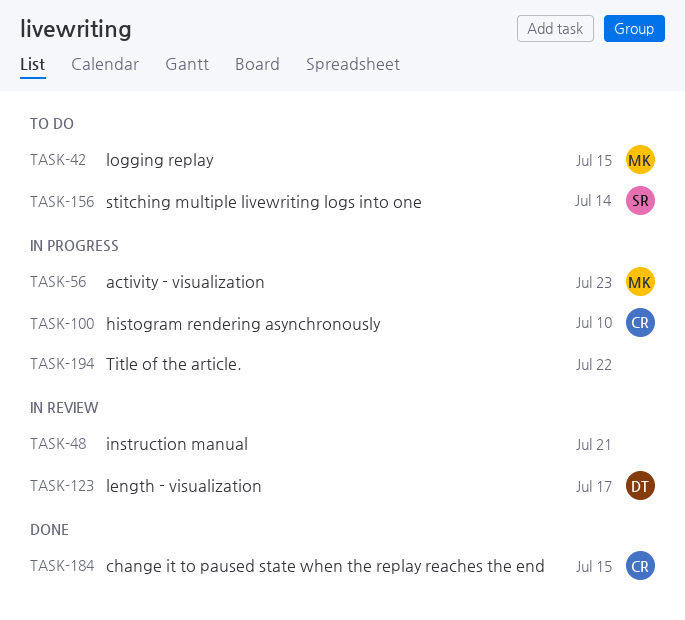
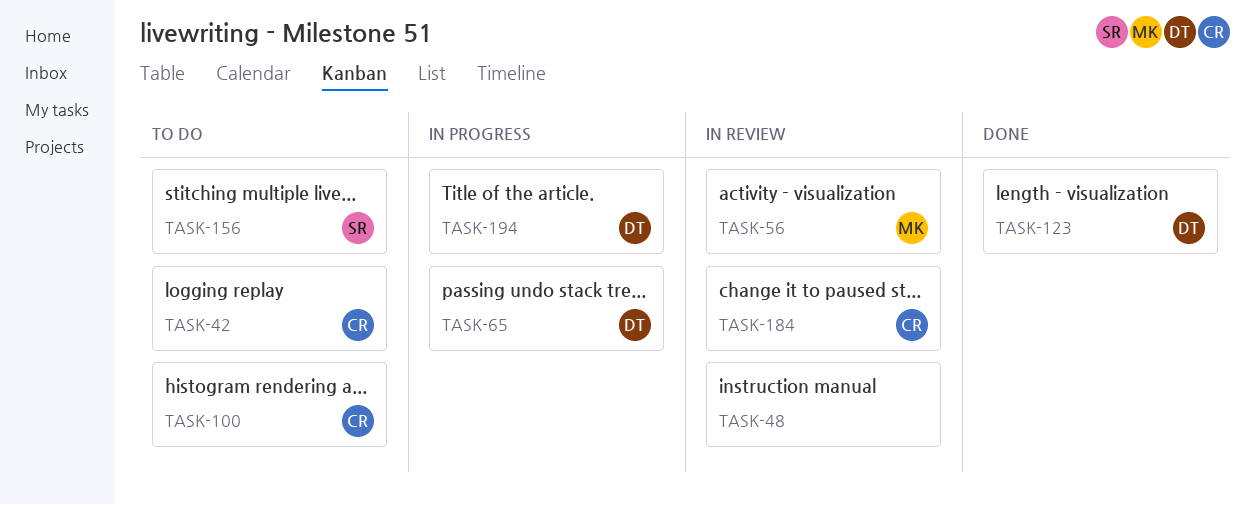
TASK-42, owner: MK -> CR
TASK-56, status: In progress -> In review
TASK-65: none -> present
TASK-100, status: In progress -> To do
TASK-123, status: In review -> Done
TASK-184, status: Done -> In review
TASK-194, owner: none -> DT

